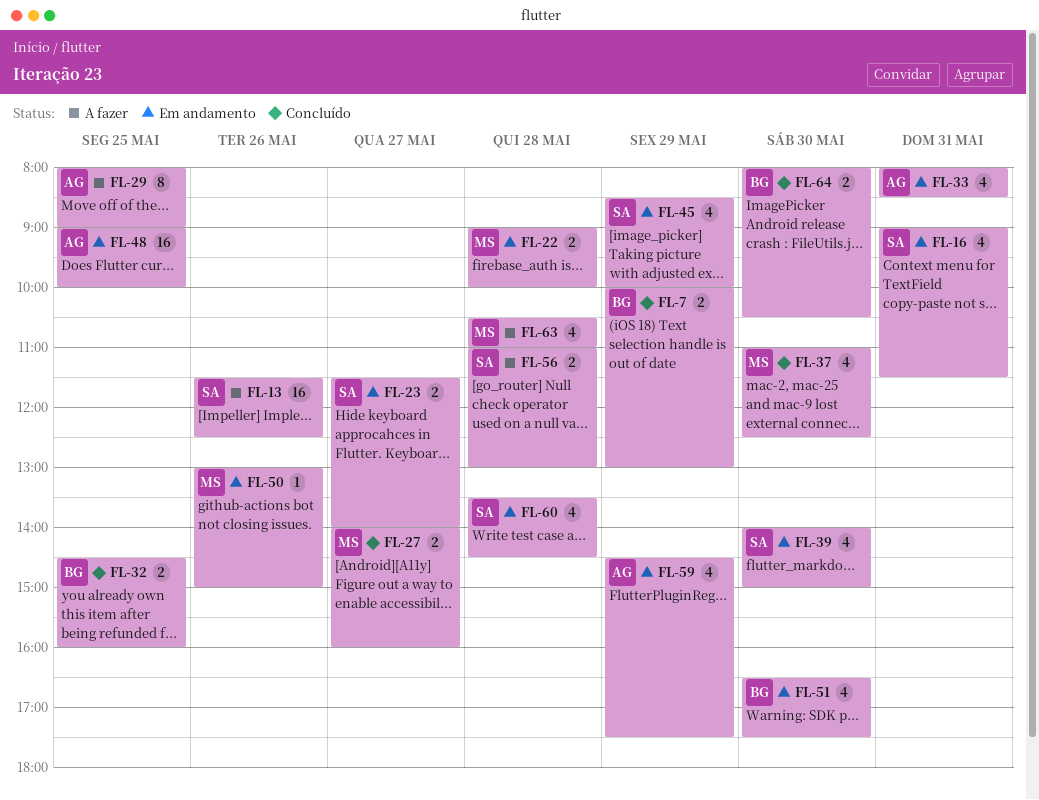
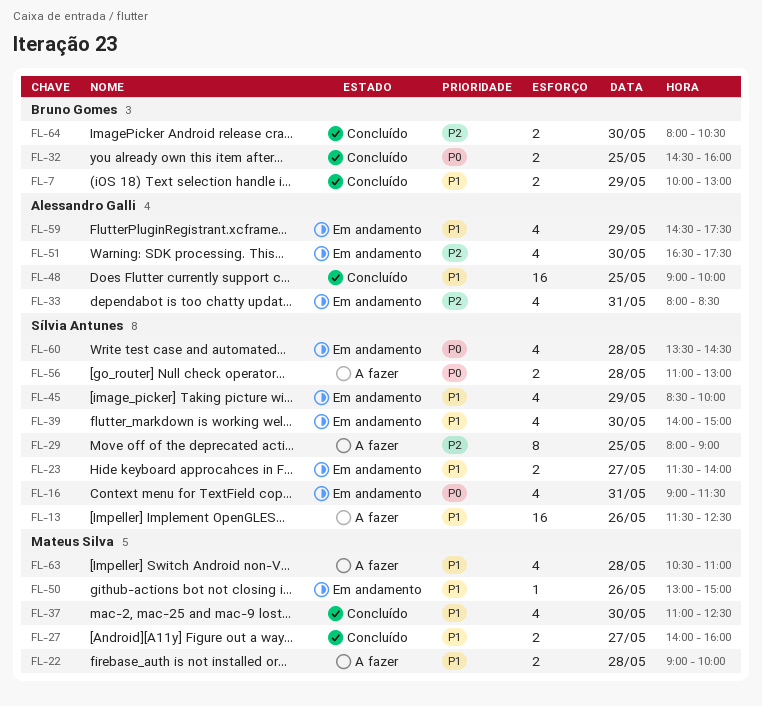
FL-22, status: Em andamento -> A fazer
FL-29, owner: Alessandro Galli -> Sílvia Antunes
FL-48, status: Em andamento -> Concluído
FL-51, owner: Bruno Gomes -> Alessandro Galli

